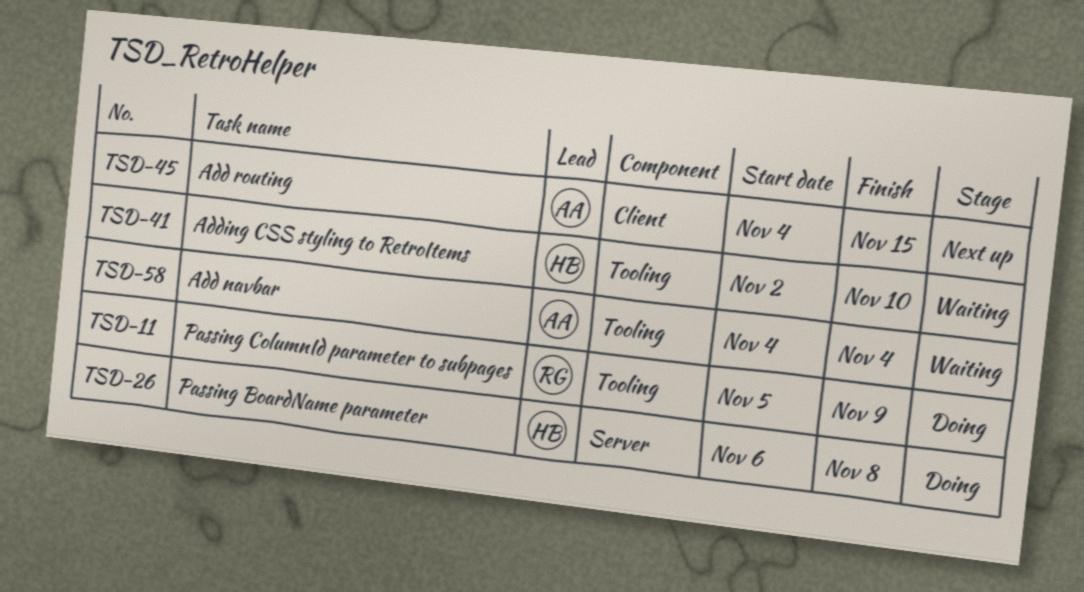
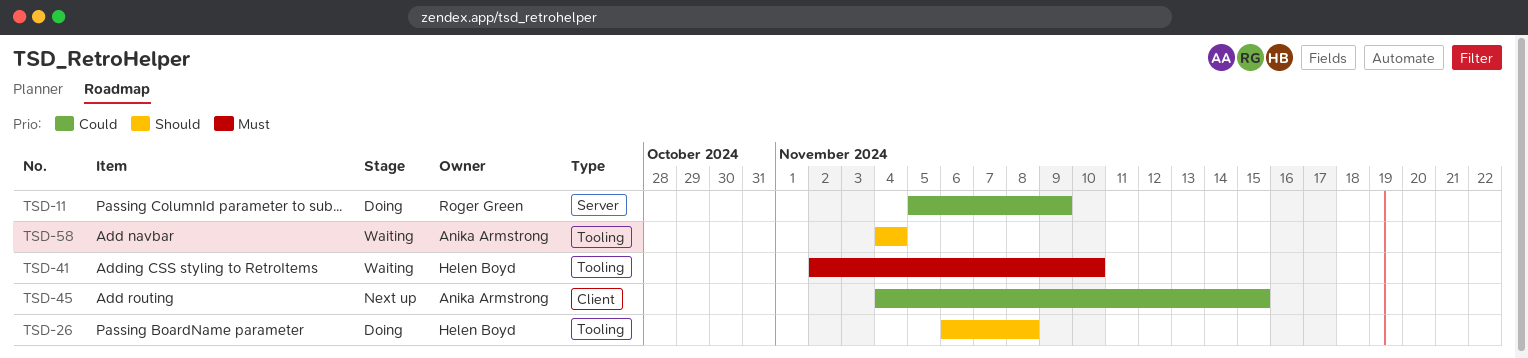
TSD-11, label: Tooling -> Server
TSD-26, label: Server -> Tooling

